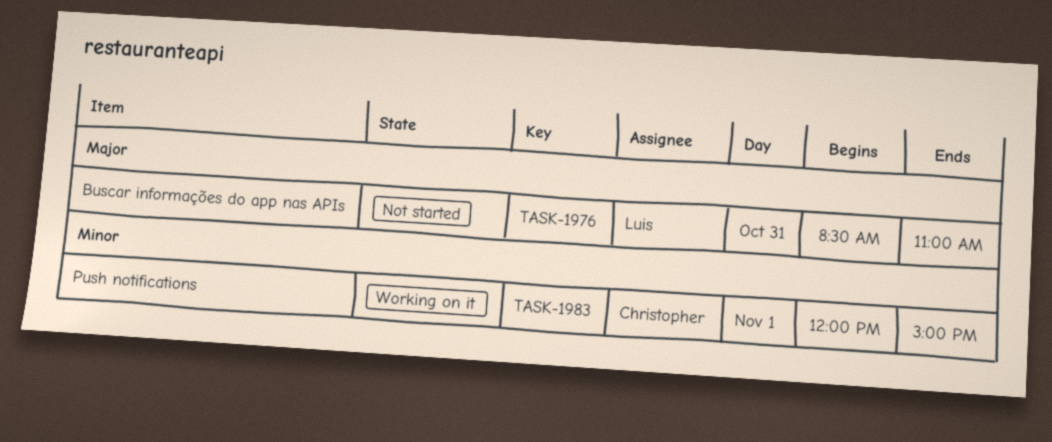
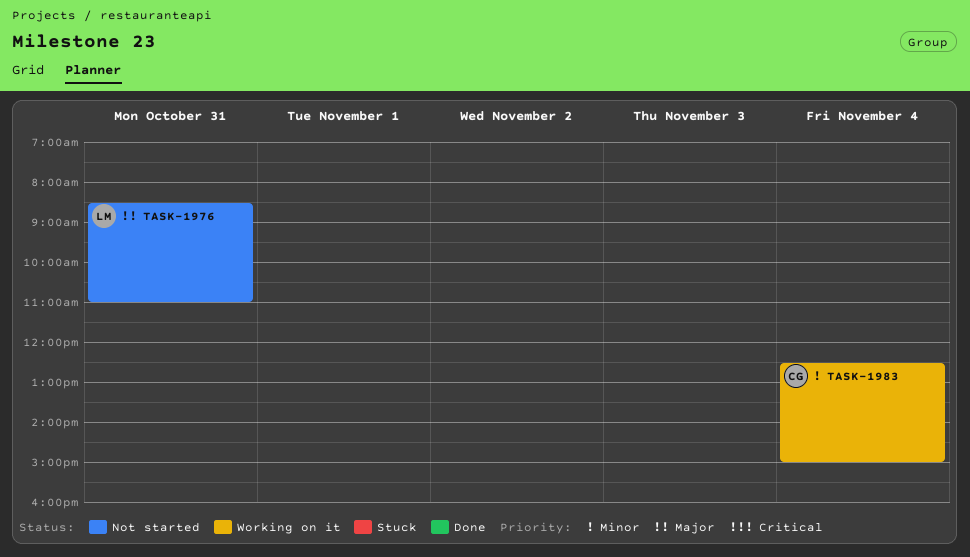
TASK-1983, day: Nov 1 -> Nov 4
TASK-1983, begins: 12:00 -> 12:30

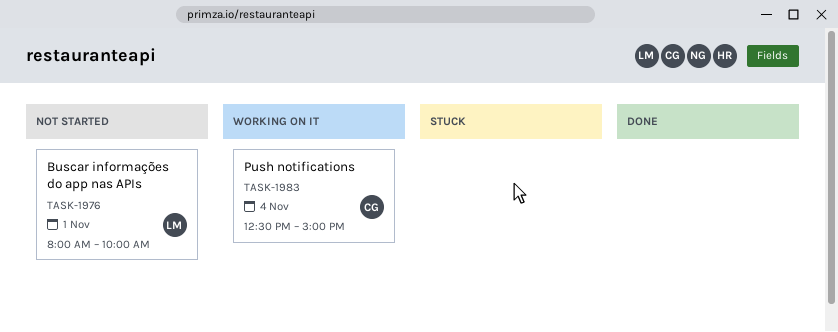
TASK-1976, day: Oct 31 -> Nov 1
TASK-1976, begins: 08:30 -> 08:00
TASK-1976, ends: 11:00 -> 10:00

